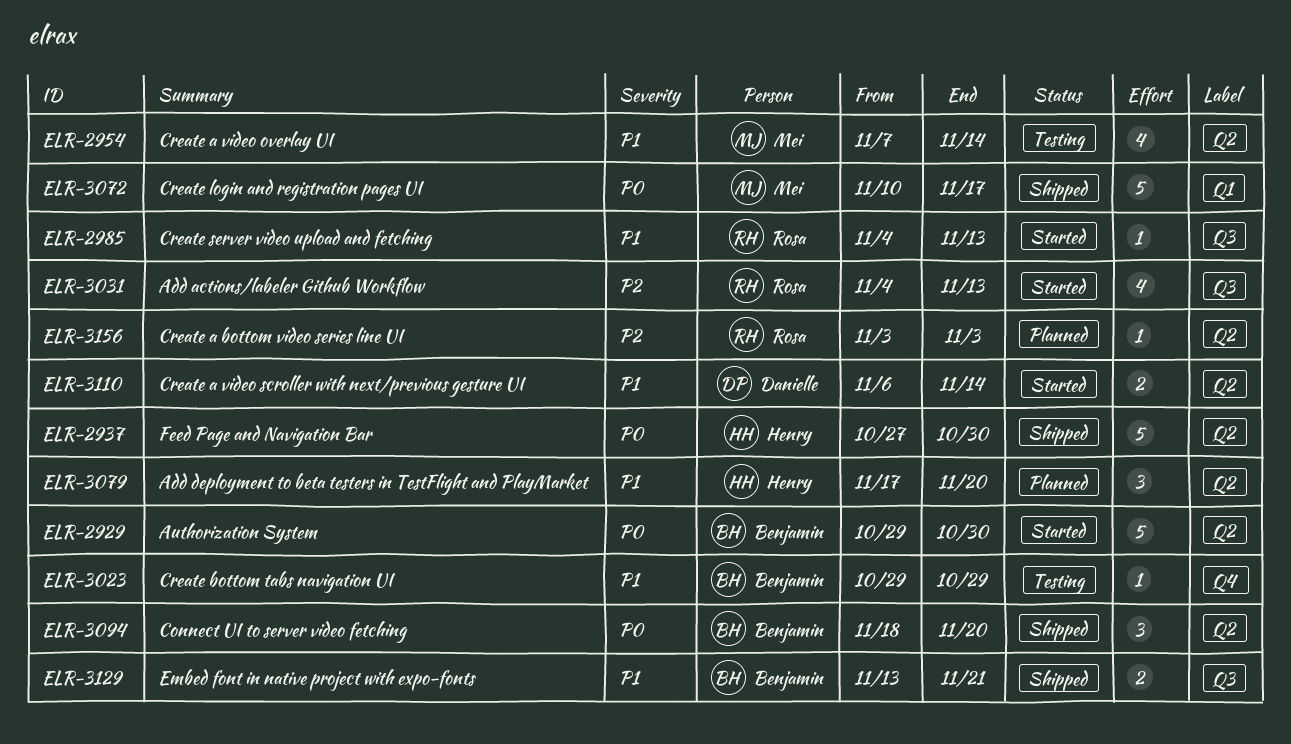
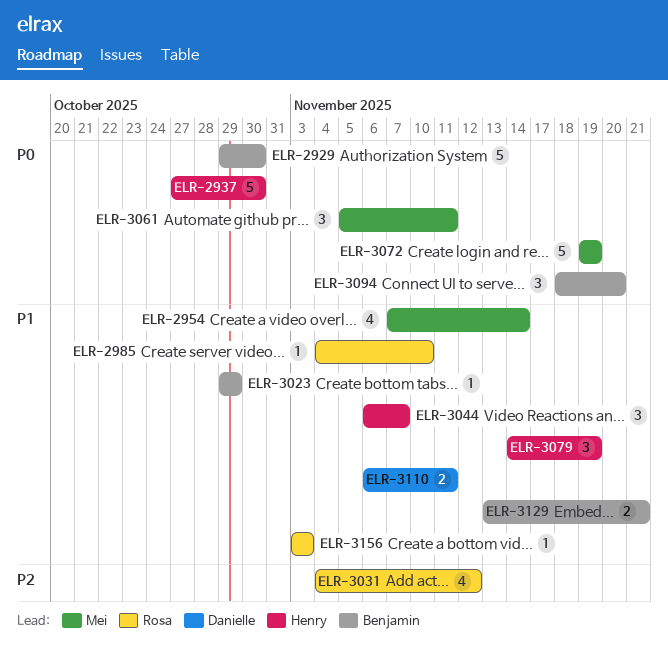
ELR-2985, due: Nov 13 -> Nov 10
ELR-3031, due: Nov 13 -> Nov 12
ELR-3044: none -> present
ELR-3061: none -> present
ELR-3072, start: Nov 10 -> Nov 19
ELR-3072, due: Nov 17 -> Nov 19
ELR-3079, start: Nov 17 -> Nov 14
ELR-3079, due: Nov 20 -> Nov 19
ELR-3110, due: Nov 14 -> Nov 11
ELR-3156, priority: P2 -> P1

